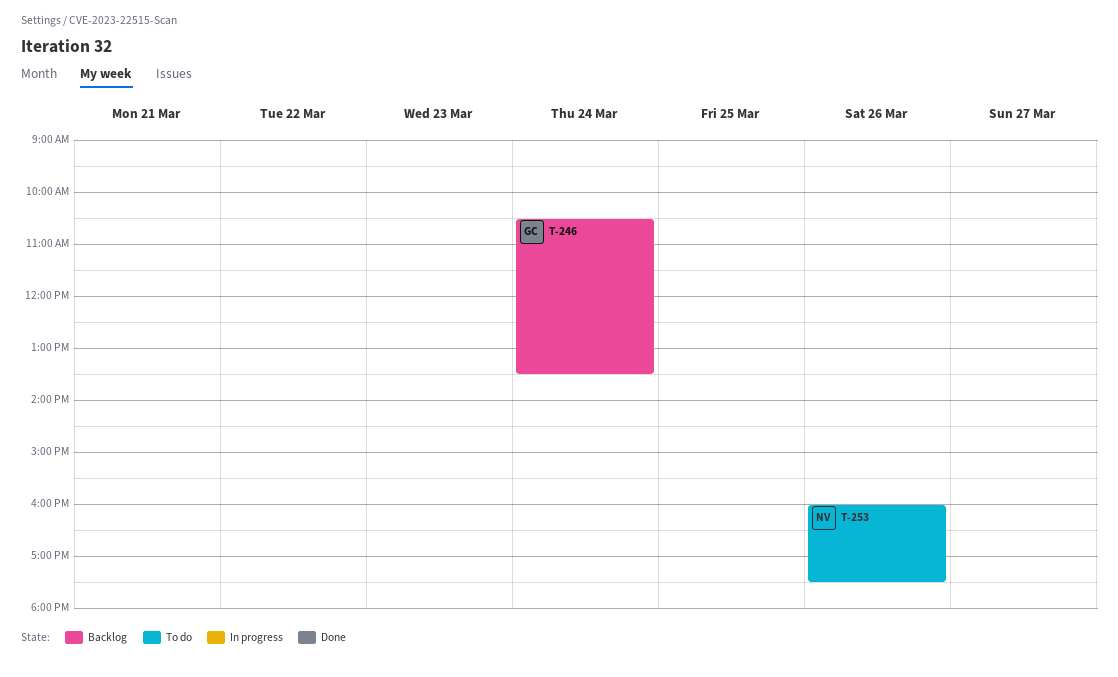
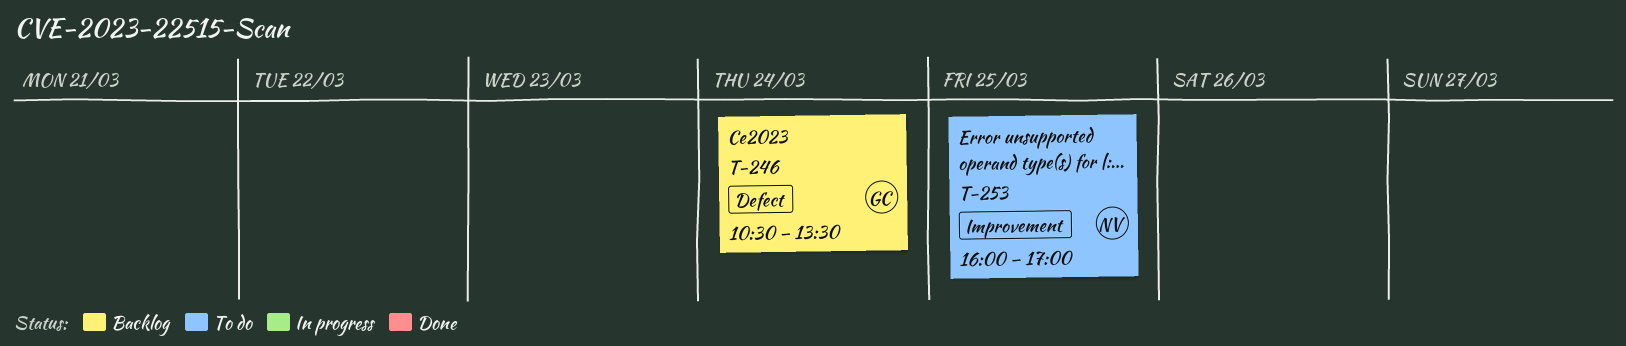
T-253, day: Mar 26 -> Mar 25
T-253, ends: 17:30 -> 17:00

